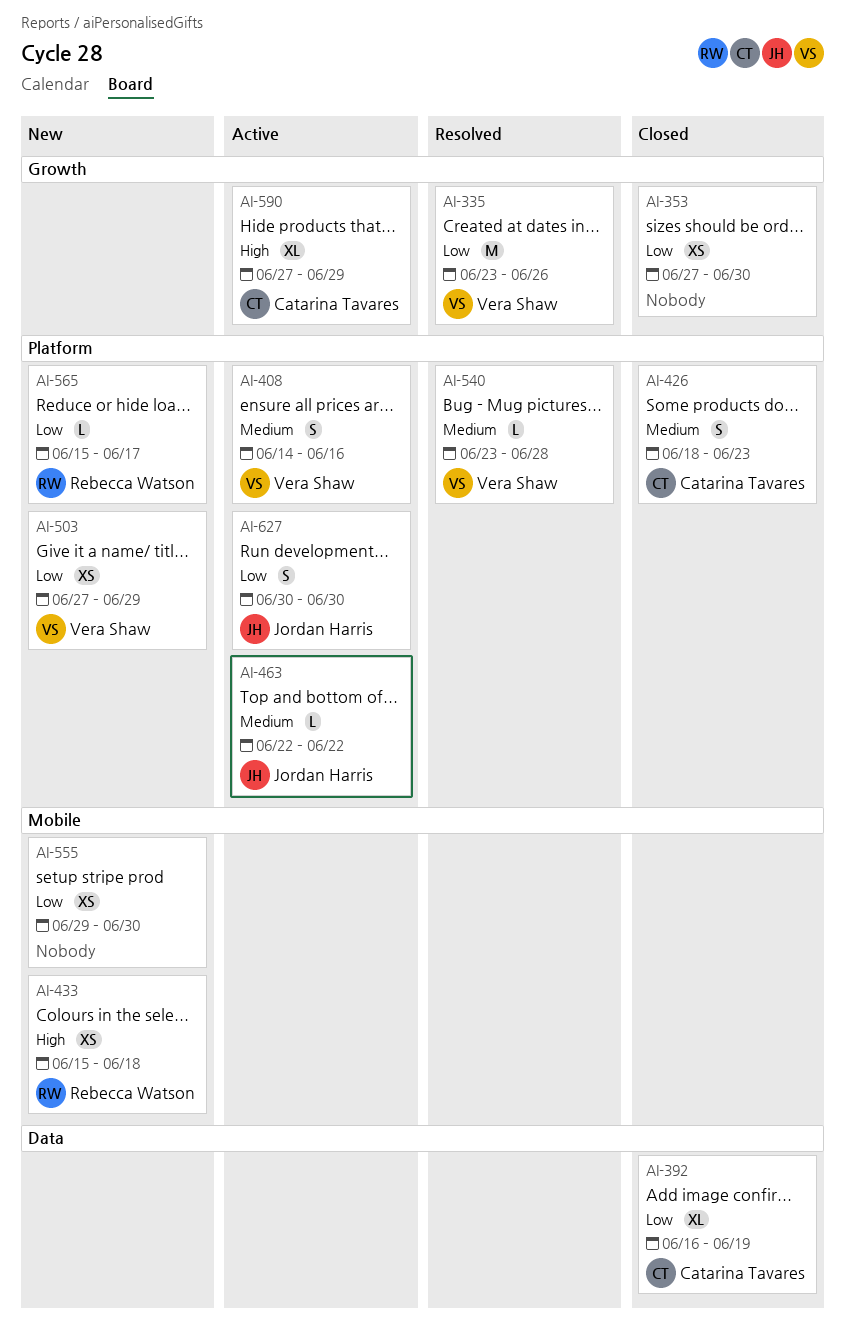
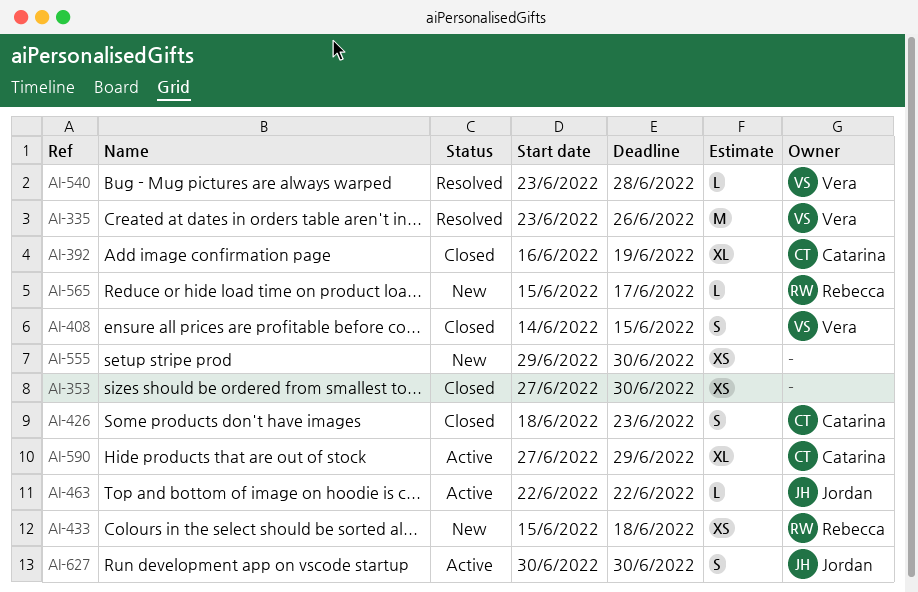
AI-408, status: Active -> Closed
AI-408, due: Jun 16 -> Jun 15
AI-503: present -> none

